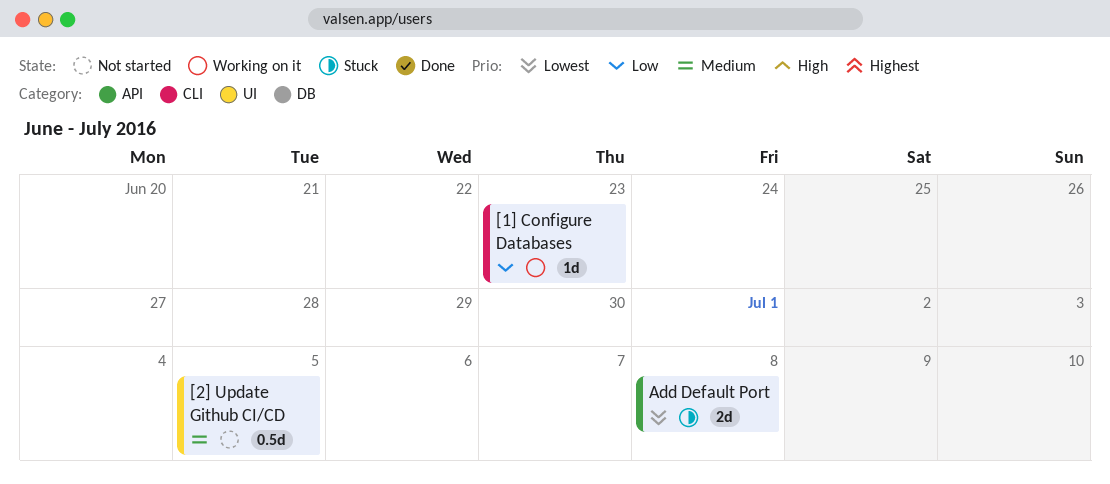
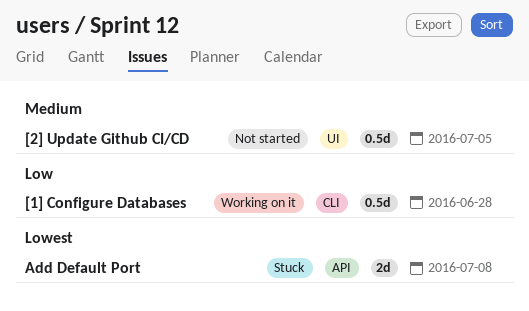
[1] Configure Databases, estimate: 1d -> 0.5d
[1] Configure Databases, due: Jun 23 -> Jun 28

